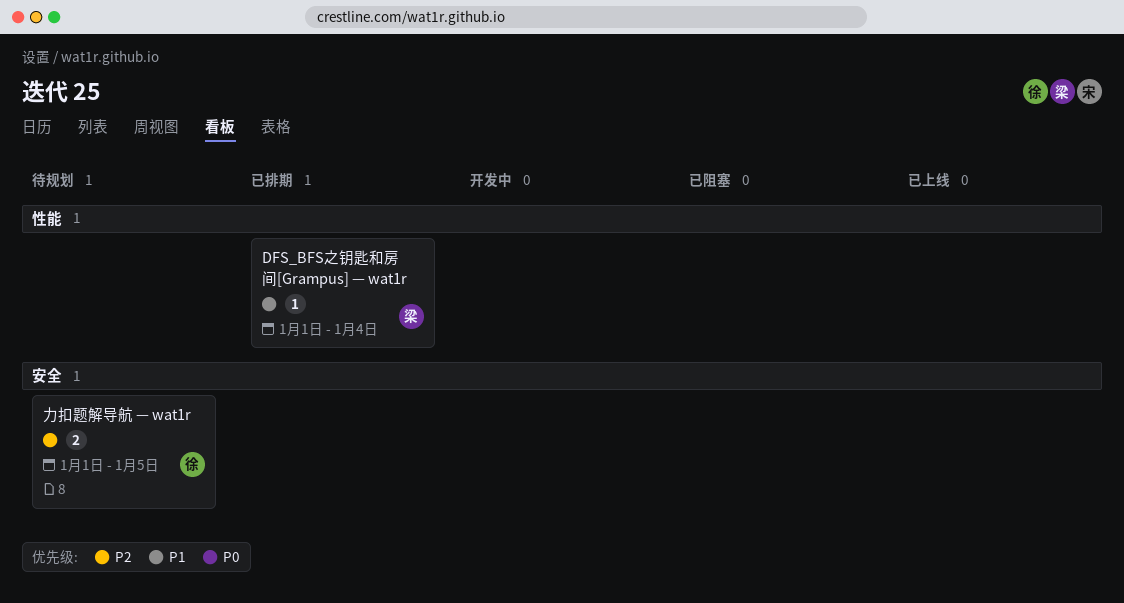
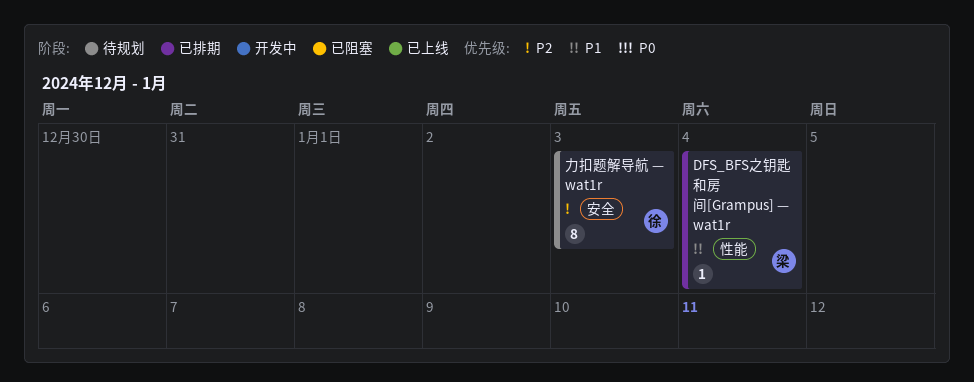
力扣题解导航 — wat1r, estimate: 2 -> 8
力扣题解导航 — wat1r, due: Jan 5 -> Jan 3

